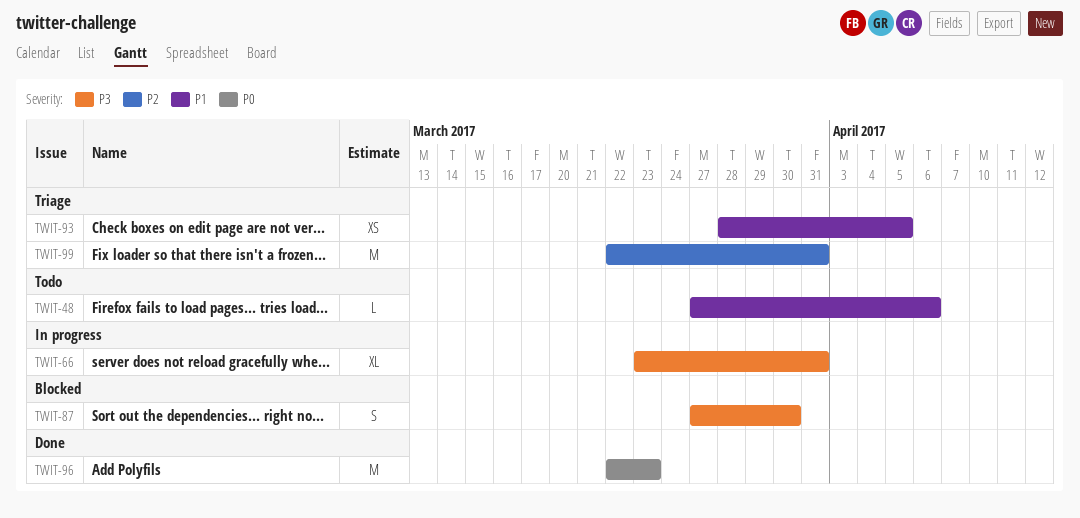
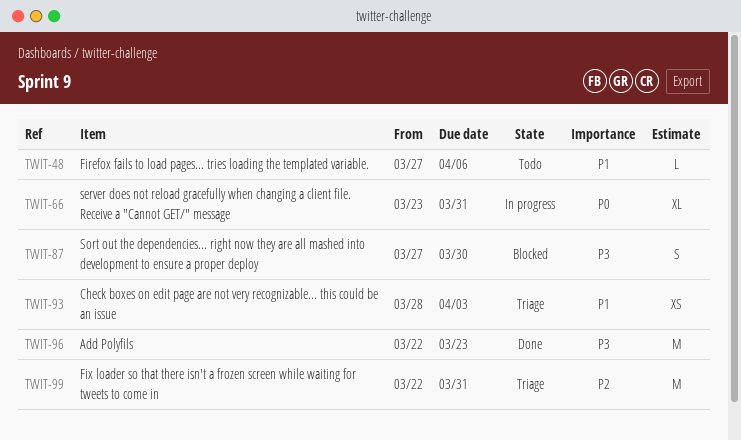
TWIT-66, priority: P3 -> P0
TWIT-93, due: Apr 5 -> Apr 3
TWIT-96, priority: P0 -> P3

